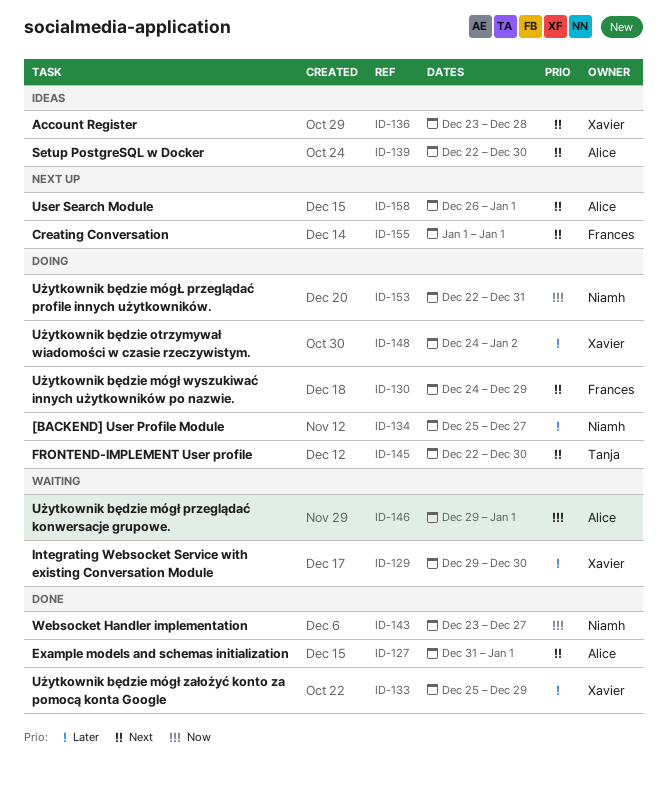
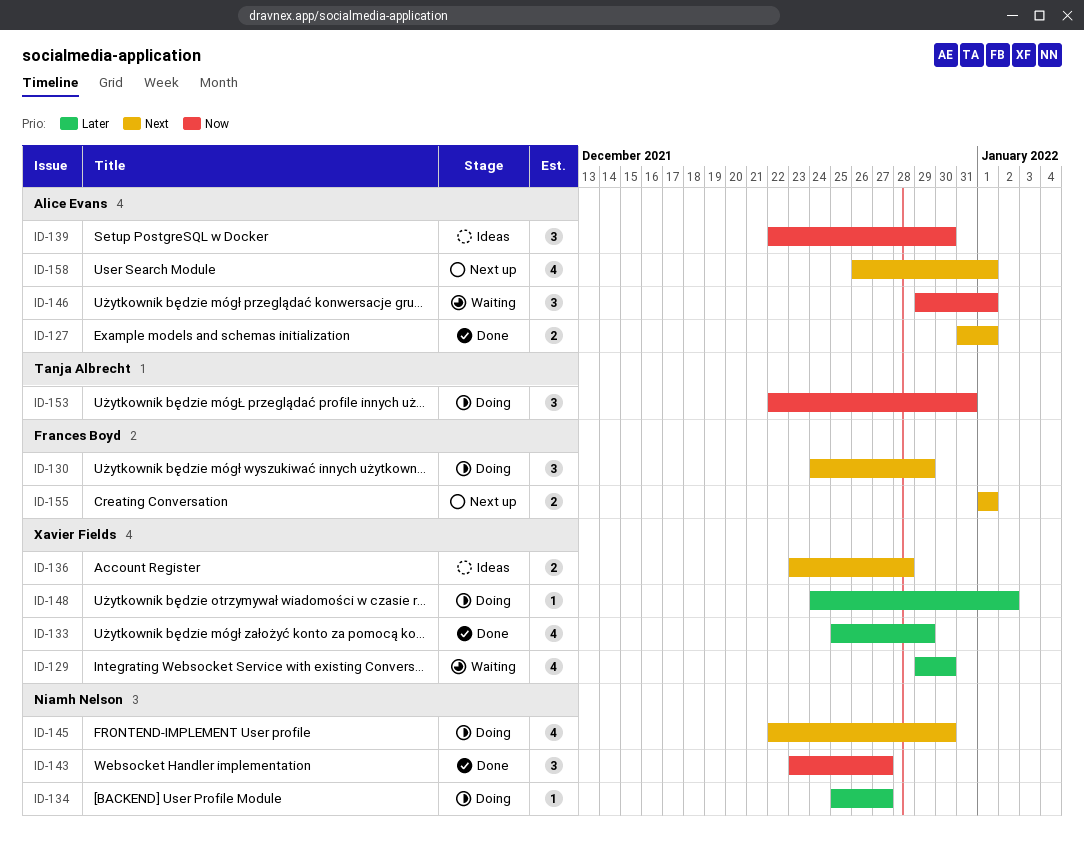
ID-139, priority: Next -> Now
ID-145, owner: Tanja Albrecht -> Niamh Nelson
ID-153, owner: Niamh Nelson -> Tanja Albrecht

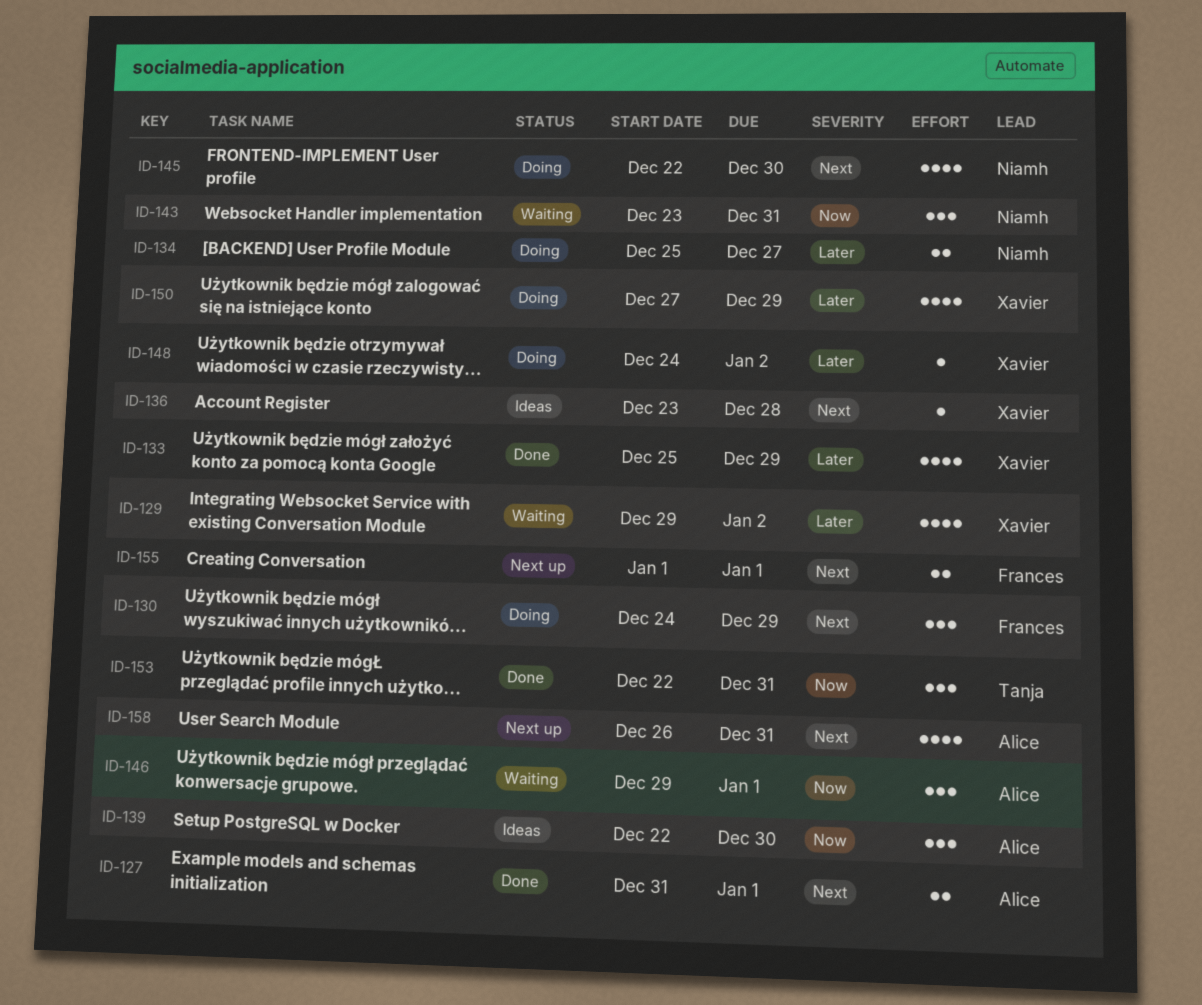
ID-129, due: Dec 30 -> Jan 2
ID-134, estimate: 1 -> 2
ID-136, estimate: 2 -> 1
ID-143, status: Done -> Waiting
ID-143, due: Dec 27 -> Dec 31
ID-150: none -> present
ID-153, status: Doing -> Done
ID-158, due: Jan 1 -> Dec 31

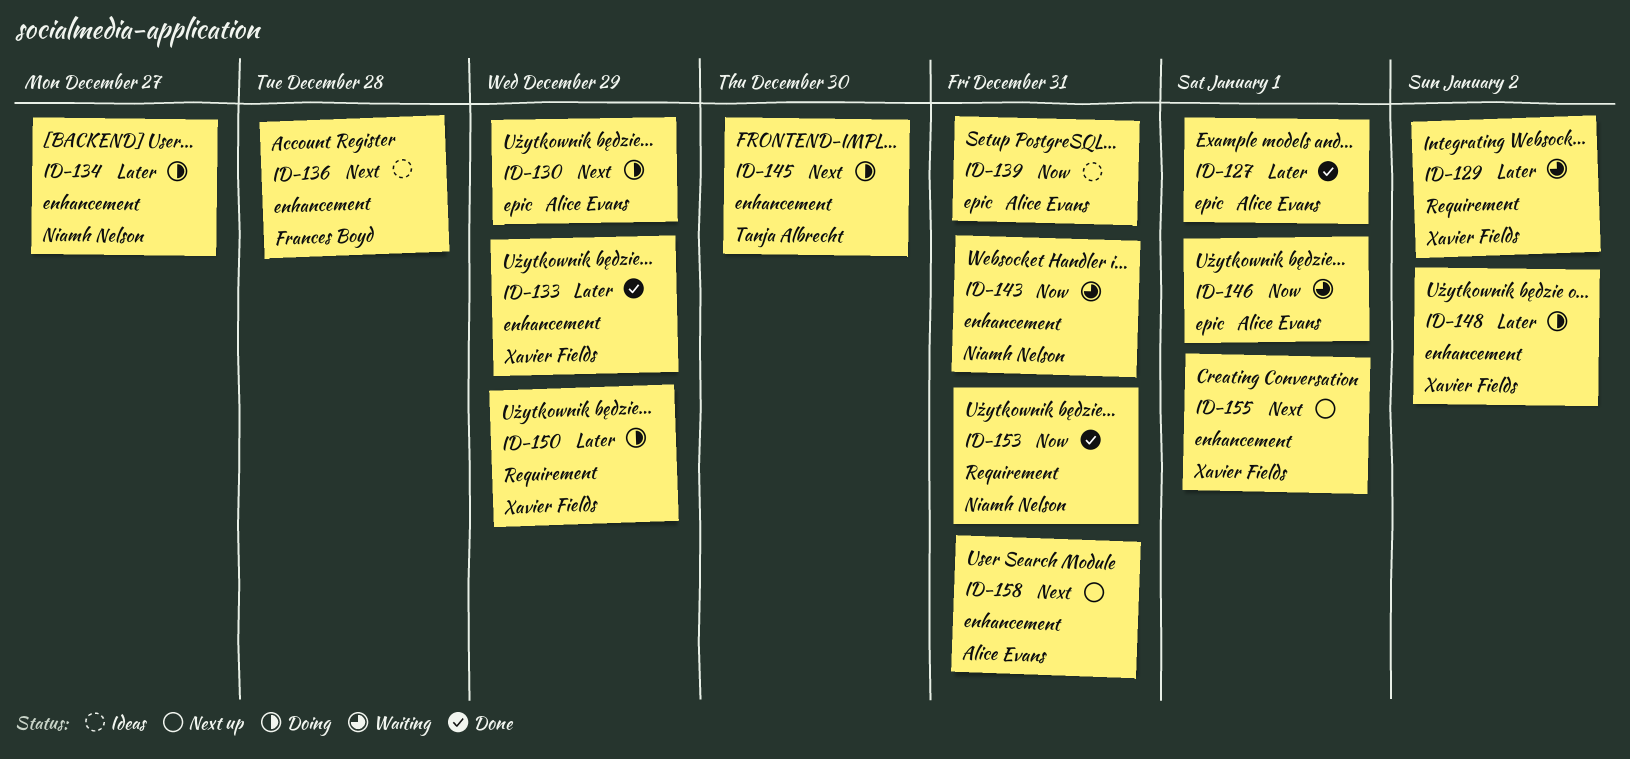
ID-127, priority: Next -> Later
ID-130, owner: Frances Boyd -> Alice Evans
ID-136, owner: Xavier Fields -> Frances Boyd
ID-139, due: Dec 30 -> Dec 31
ID-145, owner: Niamh Nelson -> Tanja Albrecht
ID-153, owner: Tanja Albrecht -> Niamh Nelson
ID-155, owner: Frances Boyd -> Xavier Fields

